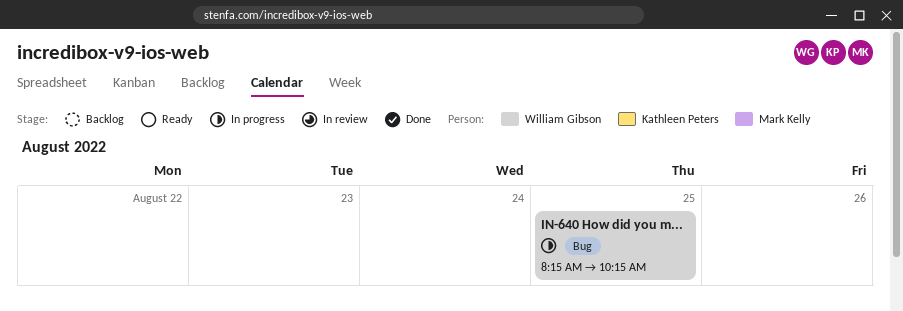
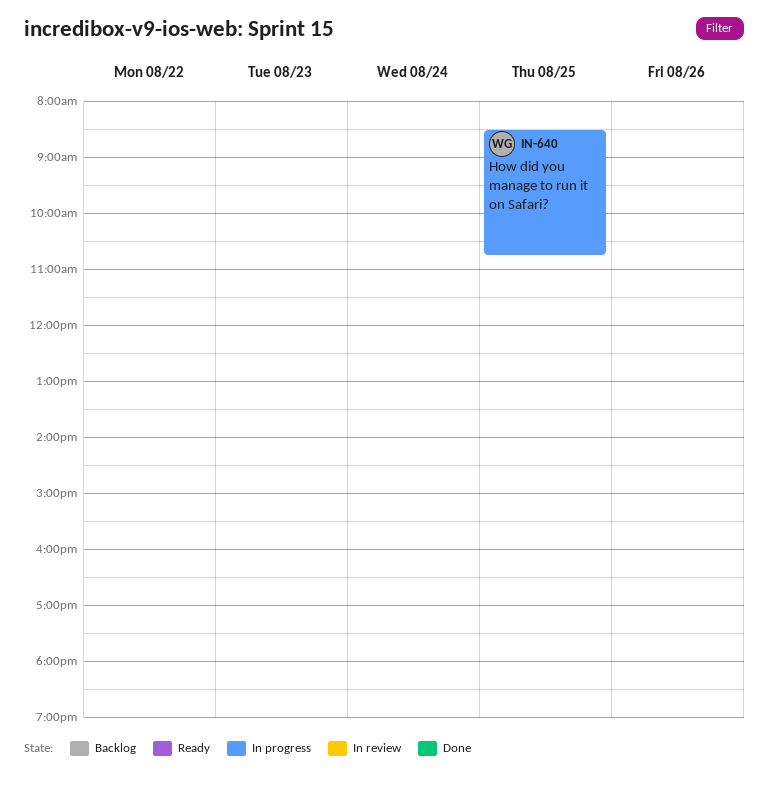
IN-640, begins: 08:15 -> 08:30
IN-640, ends: 10:15 -> 10:45

